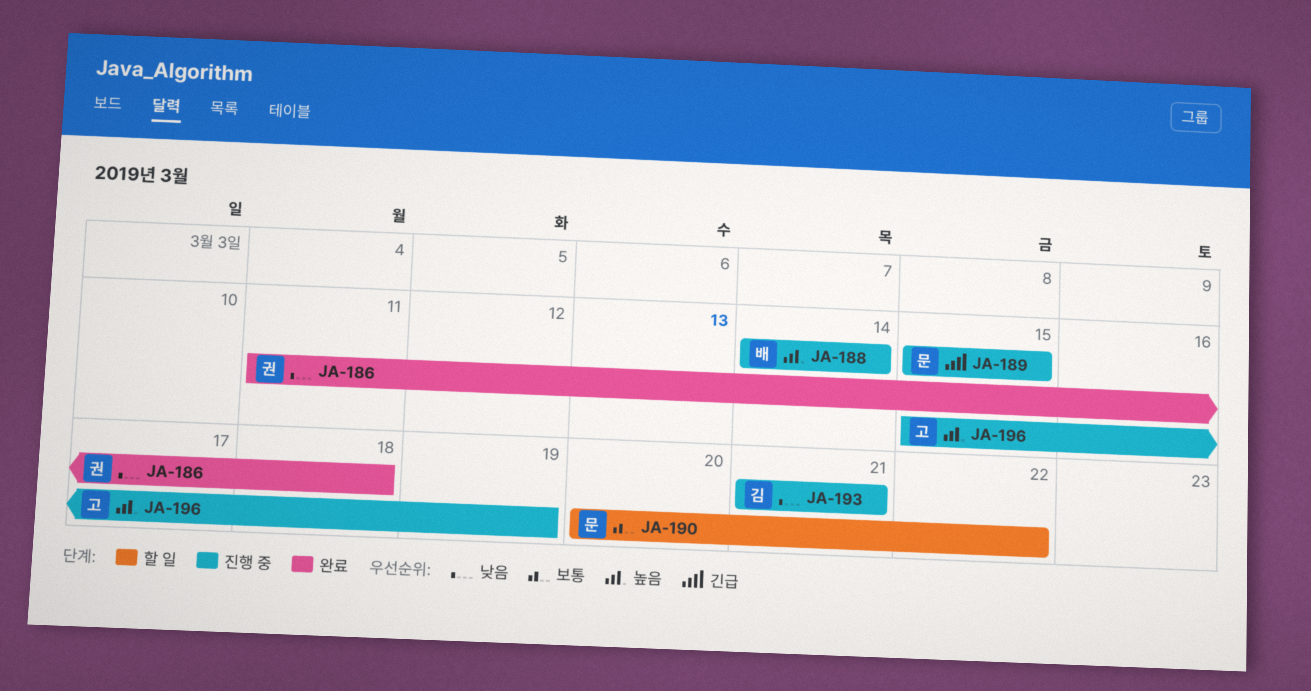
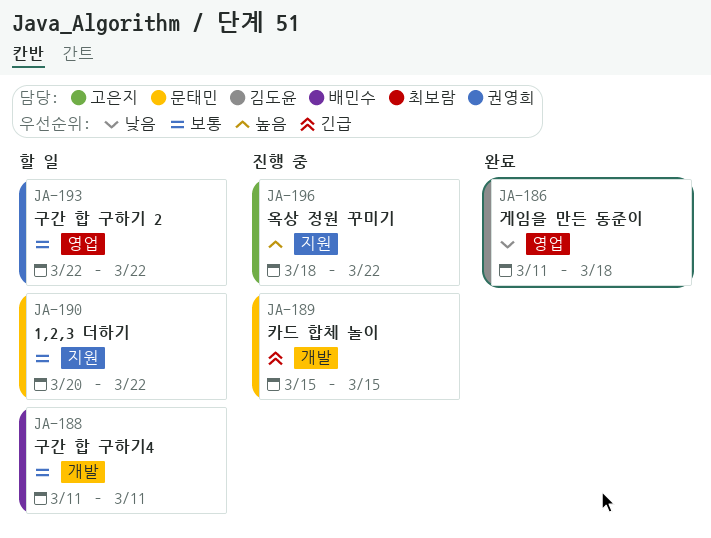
JA-186, owner: 권영희 -> 김도윤
JA-188, status: 진행 중 -> 할 일
JA-188, priority: 높음 -> 보통
JA-188, start: Mar 14 -> Mar 11
JA-188, due: Mar 14 -> Mar 11
JA-193, status: 진행 중 -> 할 일
JA-193, owner: 김도윤 -> 권영희
JA-193, priority: 낮음 -> 보통
JA-193, start: Mar 21 -> Mar 22
JA-193, due: Mar 21 -> Mar 22
JA-196, start: Mar 15 -> Mar 18
JA-196, due: Mar 19 -> Mar 22

